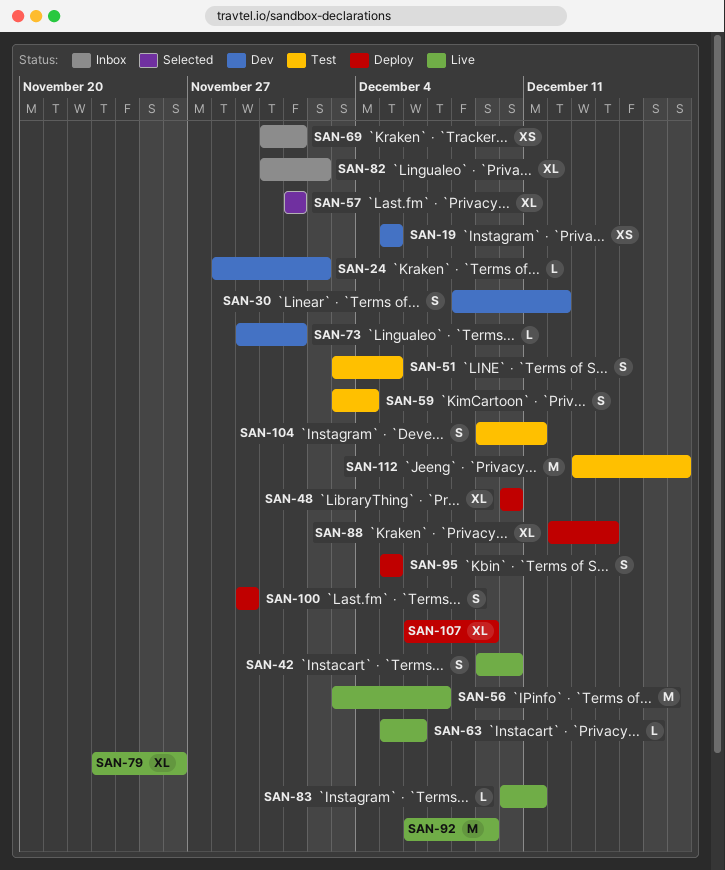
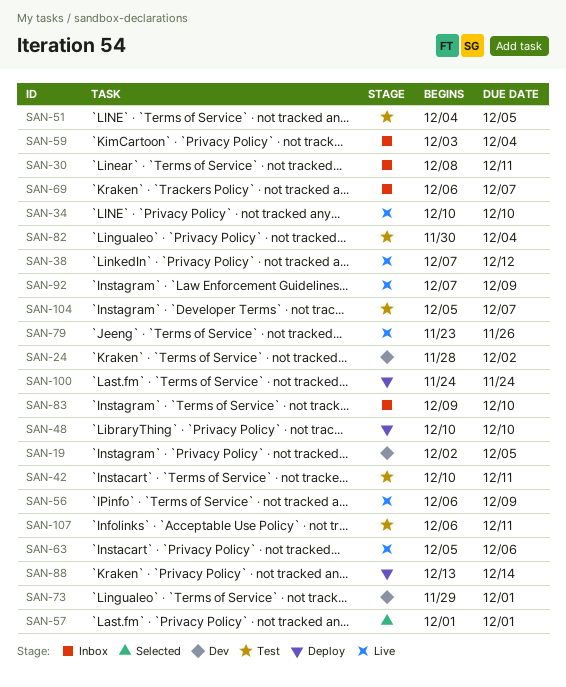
SAN-19, start: Dec 5 -> Dec 2
SAN-30, status: Dev -> Inbox
SAN-30, due: Dec 12 -> Dec 11
SAN-34: none -> present
SAN-38: none -> present
SAN-42, status: Live -> Test
SAN-42, start: Dec 9 -> Dec 10
SAN-42, due: Dec 10 -> Dec 11
SAN-51, start: Dec 3 -> Dec 4
SAN-56, start: Dec 3 -> Dec 6
SAN-56, due: Dec 7 -> Dec 9
SAN-59, status: Test -> Inbox
SAN-69, start: Nov 30 -> Dec 6
SAN-69, due: Dec 1 -> Dec 7
SAN-82, status: Inbox -> Test
SAN-82, due: Dec 2 -> Dec 4
SAN-83, status: Live -> Inbox
SAN-83, start: Dec 10 -> Dec 9
SAN-83, due: Dec 11 -> Dec 10
SAN-88, start: Dec 12 -> Dec 13
SAN-92, start: Dec 6 -> Dec 7
SAN-95: present -> none
SAN-100, start: Nov 29 -> Nov 24
SAN-100, due: Nov 29 -> Nov 24
SAN-104, start: Dec 9 -> Dec 5
SAN-104, due: Dec 11 -> Dec 7
SAN-107, status: Deploy -> Test
SAN-107, due: Dec 9 -> Dec 11
SAN-112: present -> none

